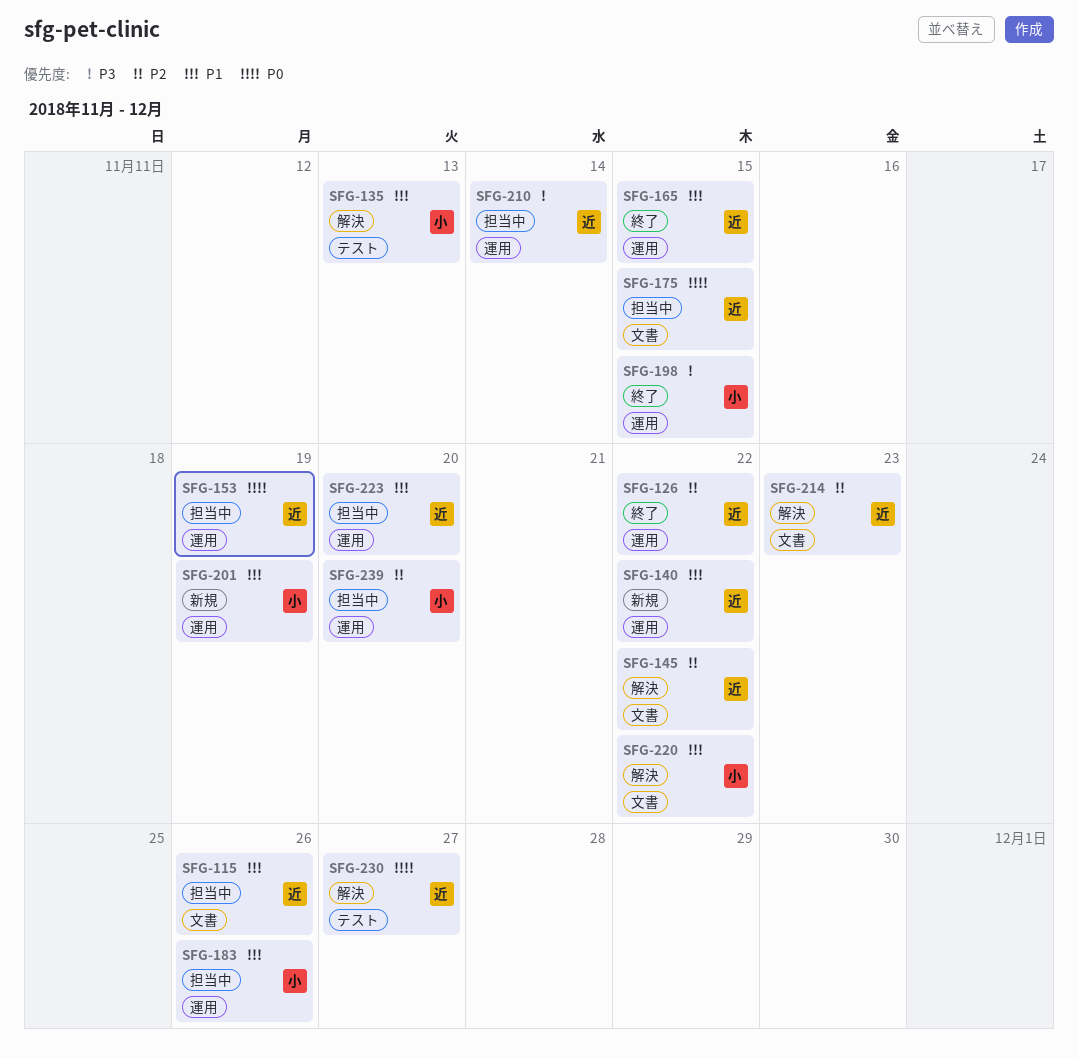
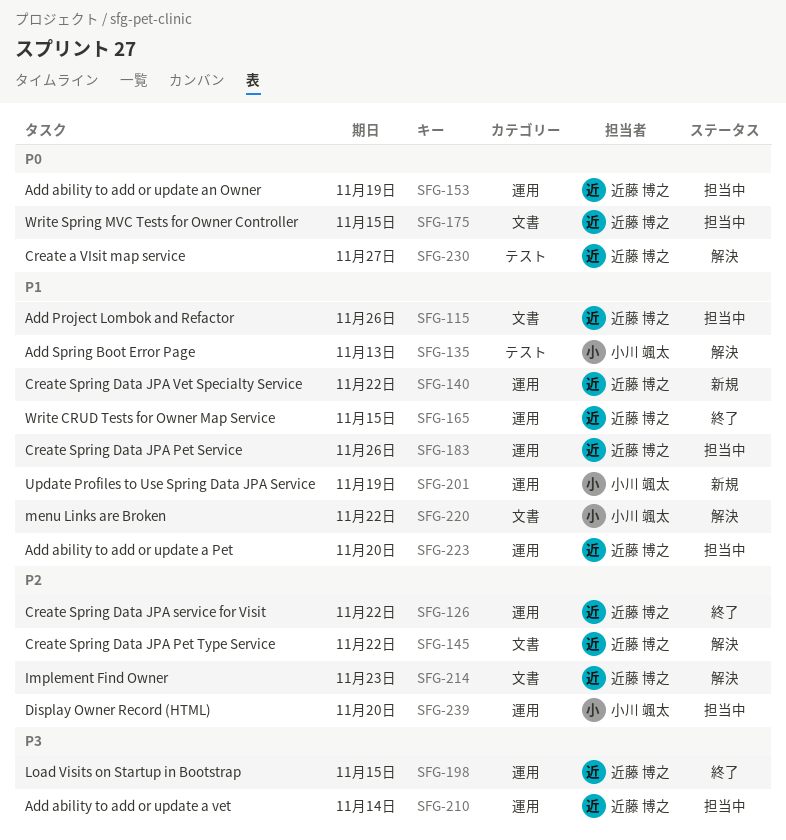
SFG-183, owner: 小川 颯太 -> 近藤 博之
SFG-198, owner: 小川 颯太 -> 近藤 博之

